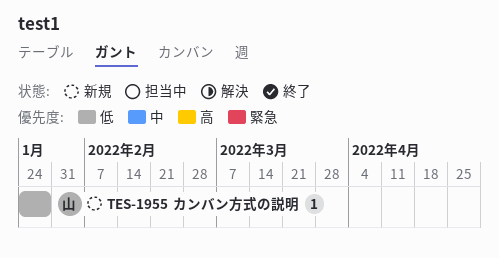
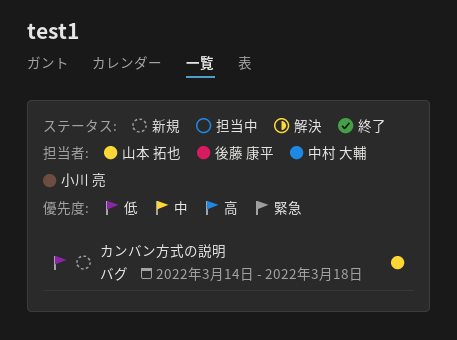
カンバン方式の説明, start: Jan 24 -> Mar 14
カンバン方式の説明, due: Jan 28 -> Mar 18

